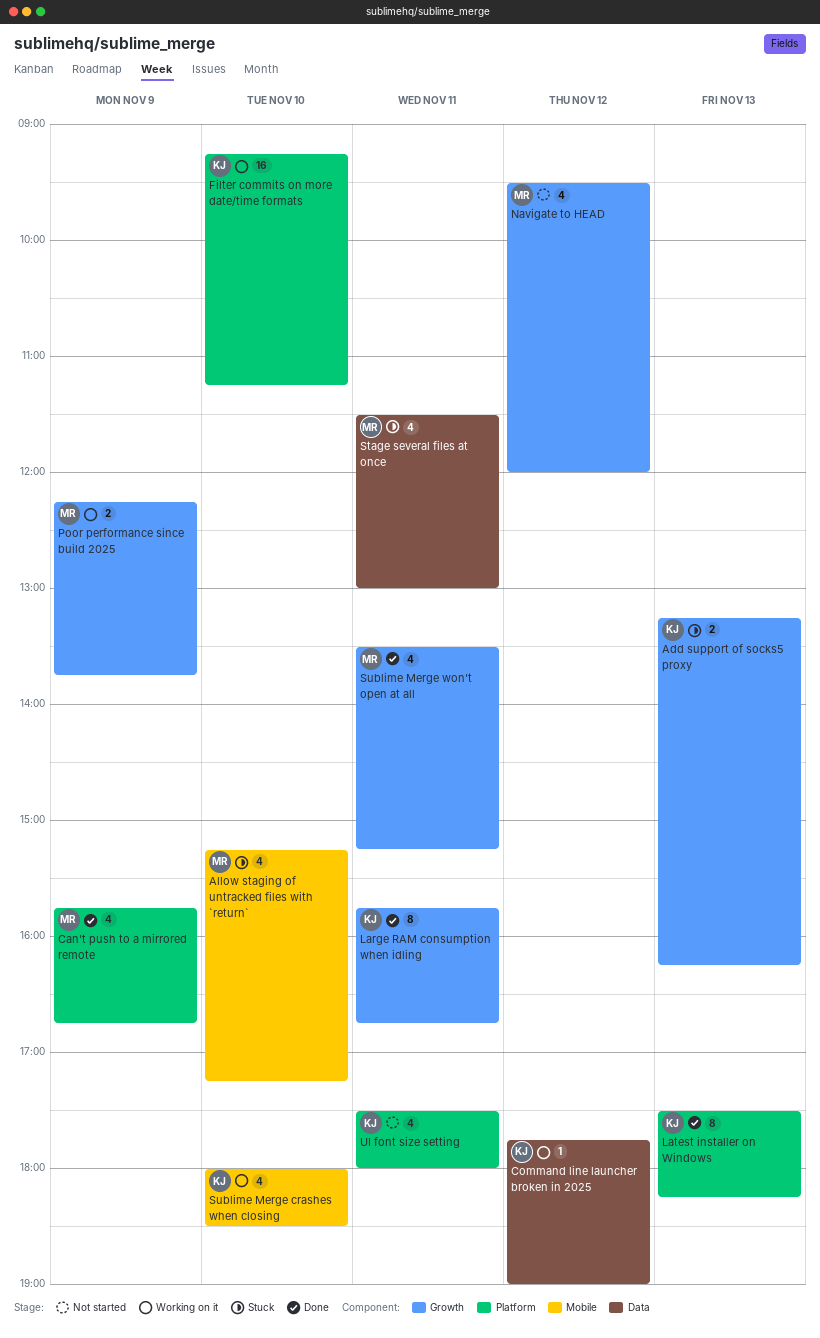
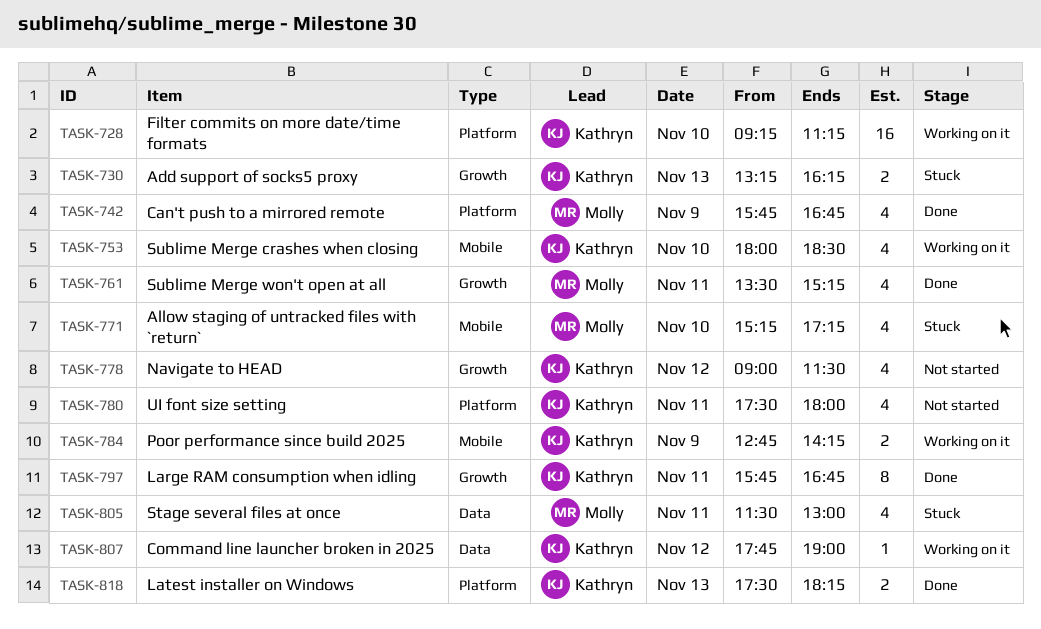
Latest installer on Windows, estimate: 8 -> 2
Navigate to HEAD, owner: Molly -> Kathryn
Navigate to HEAD, begins: 09:30 -> 09:00
Navigate to HEAD, ends: 12:00 -> 11:30
Poor performance since build 2025, owner: Molly -> Kathryn
Poor performance since build 2025, label: Growth -> Mobile
Poor performance since build 2025, begins: 12:15 -> 12:45
Poor performance since build 2025, ends: 13:45 -> 14:15

